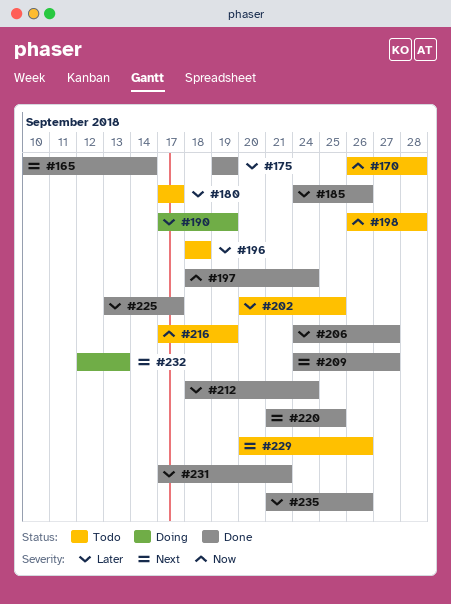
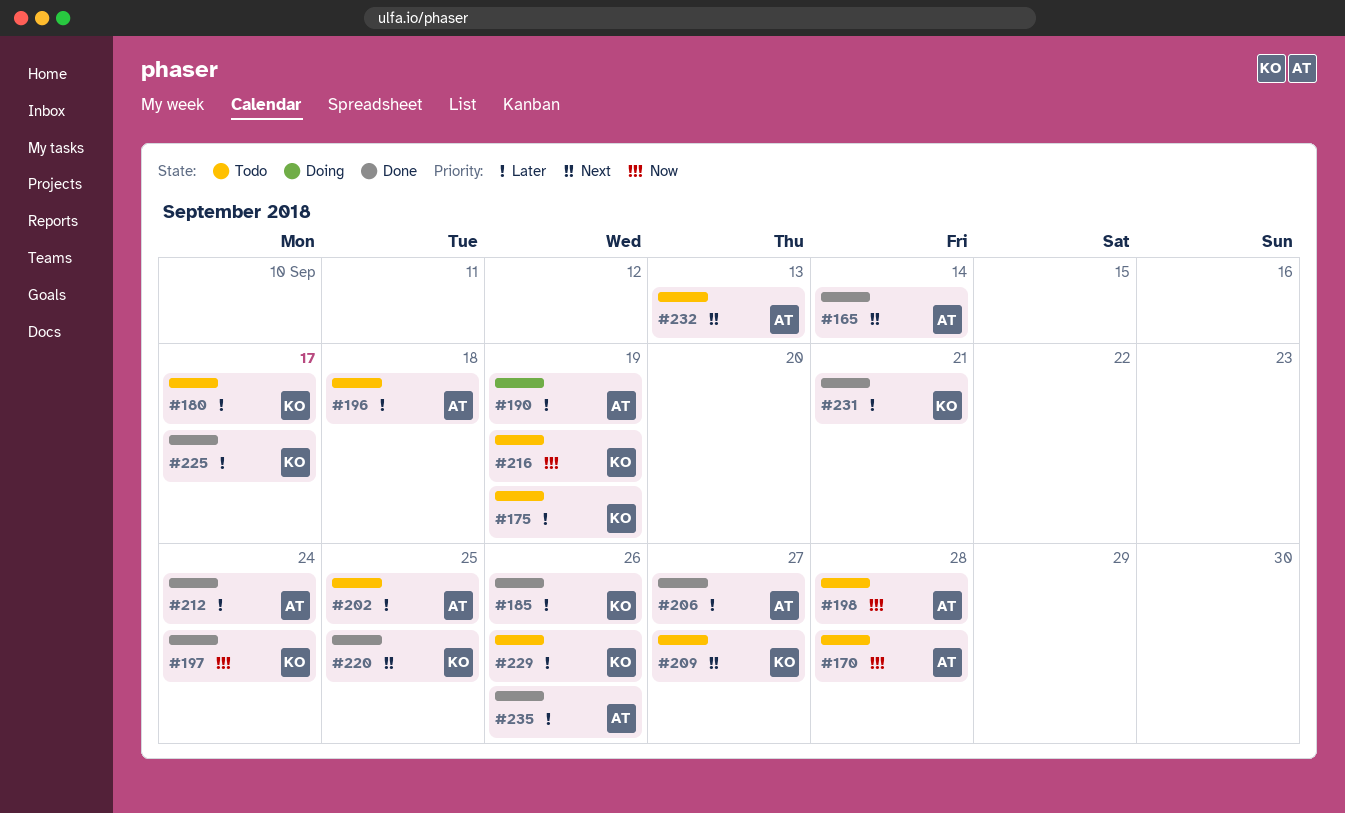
#175, status: Done -> Todo
#209, status: Done -> Todo
#229, priority: Next -> Later
#232, status: Doing -> Todo

